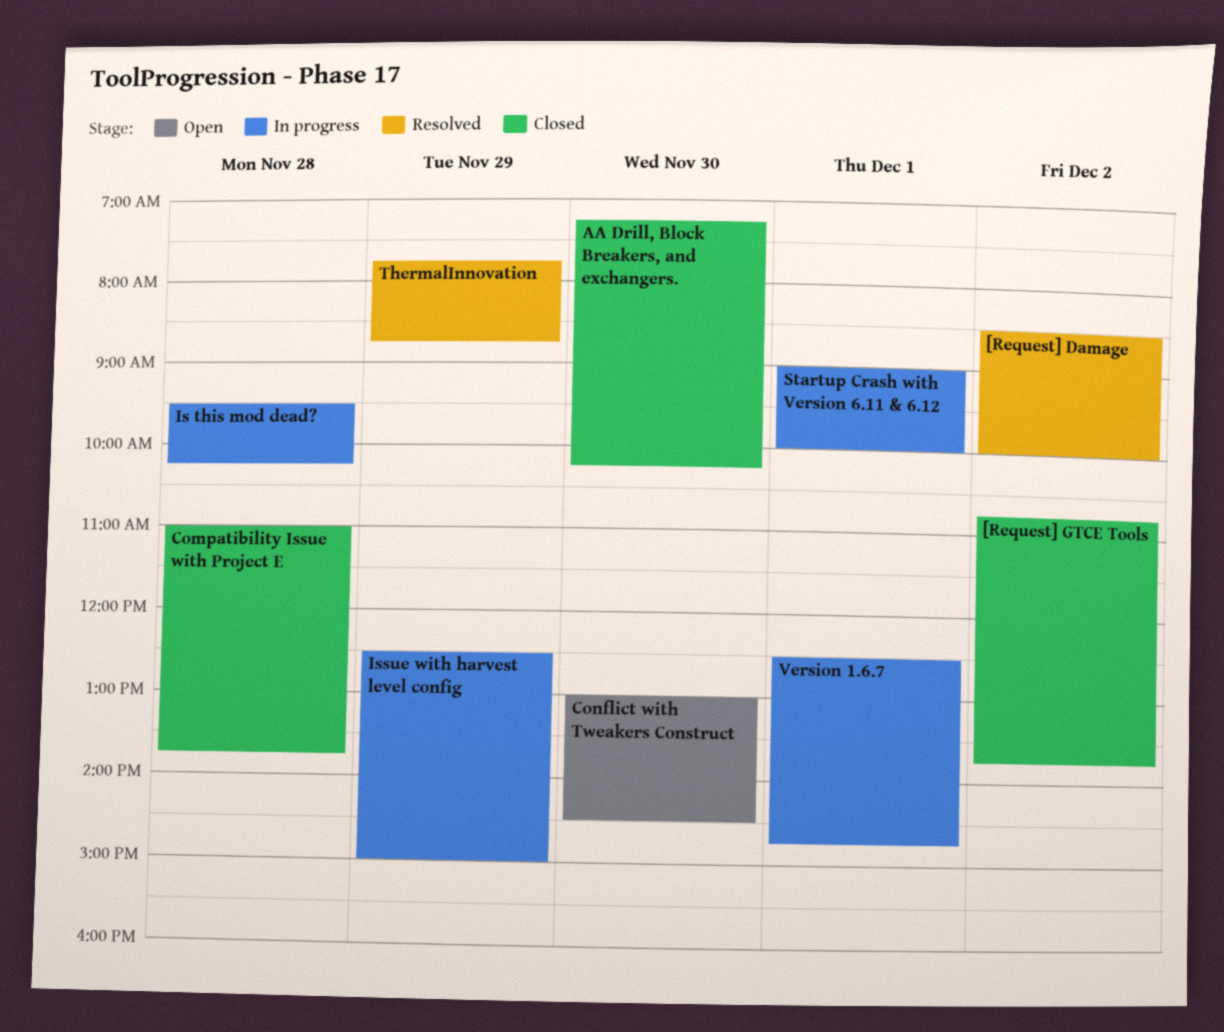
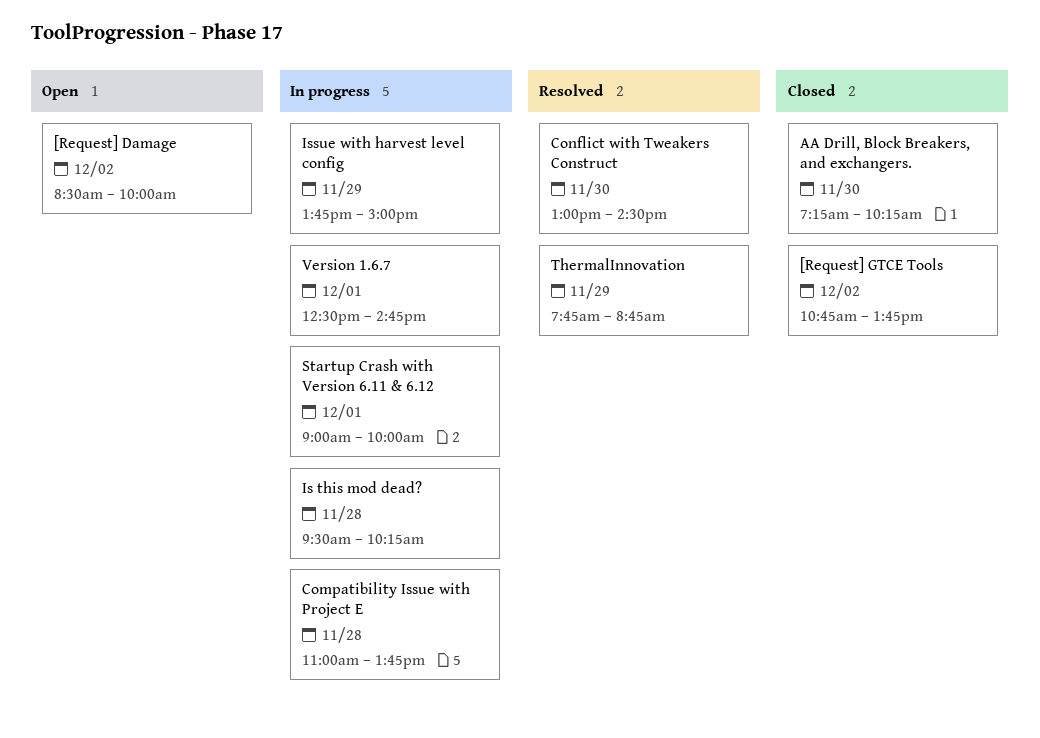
[Request] Damage, status: Resolved -> Open
Compatibility Issue with Project E, status: Closed -> In progress
Conflict with Tweakers Construct, status: Open -> Resolved
Issue with harvest level config, begins: 12:30 -> 13:45

